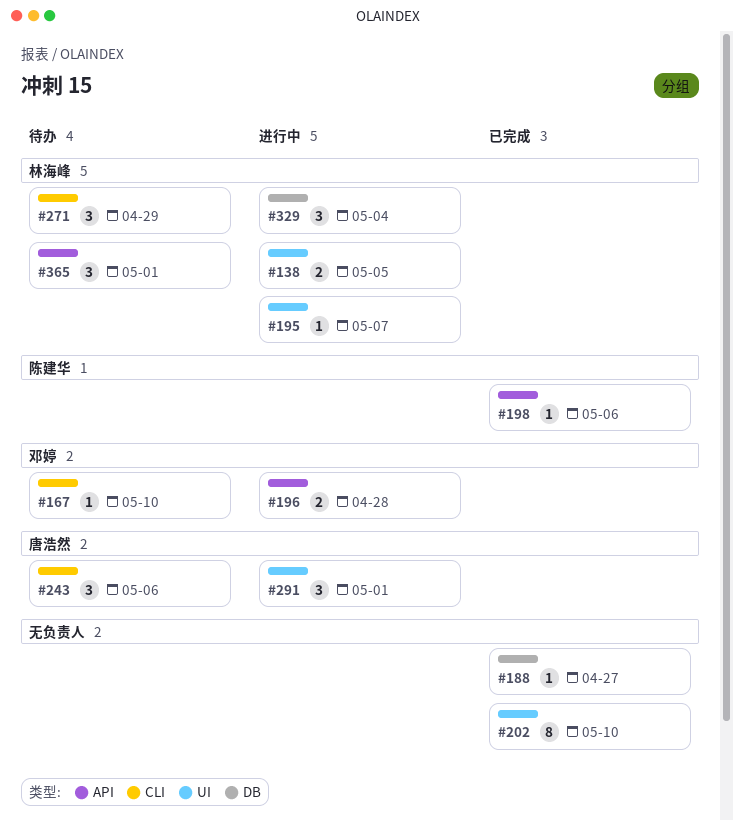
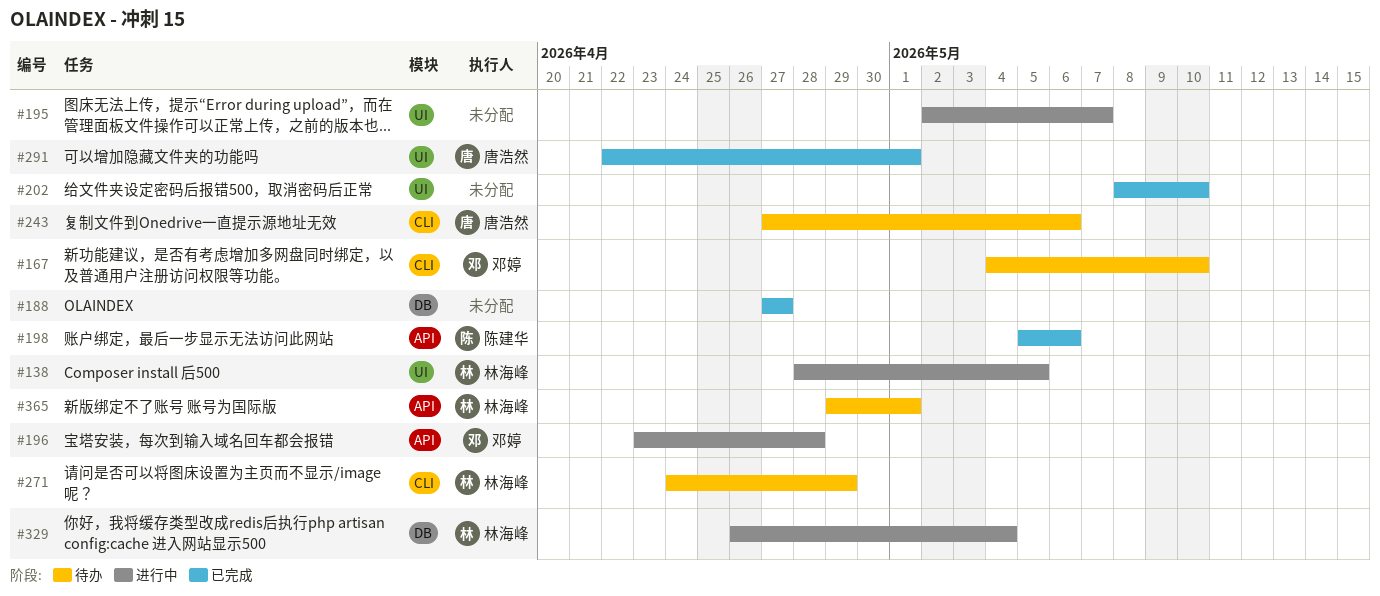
#195, owner: 林海峰 -> none
#291, status: 进行中 -> 已完成

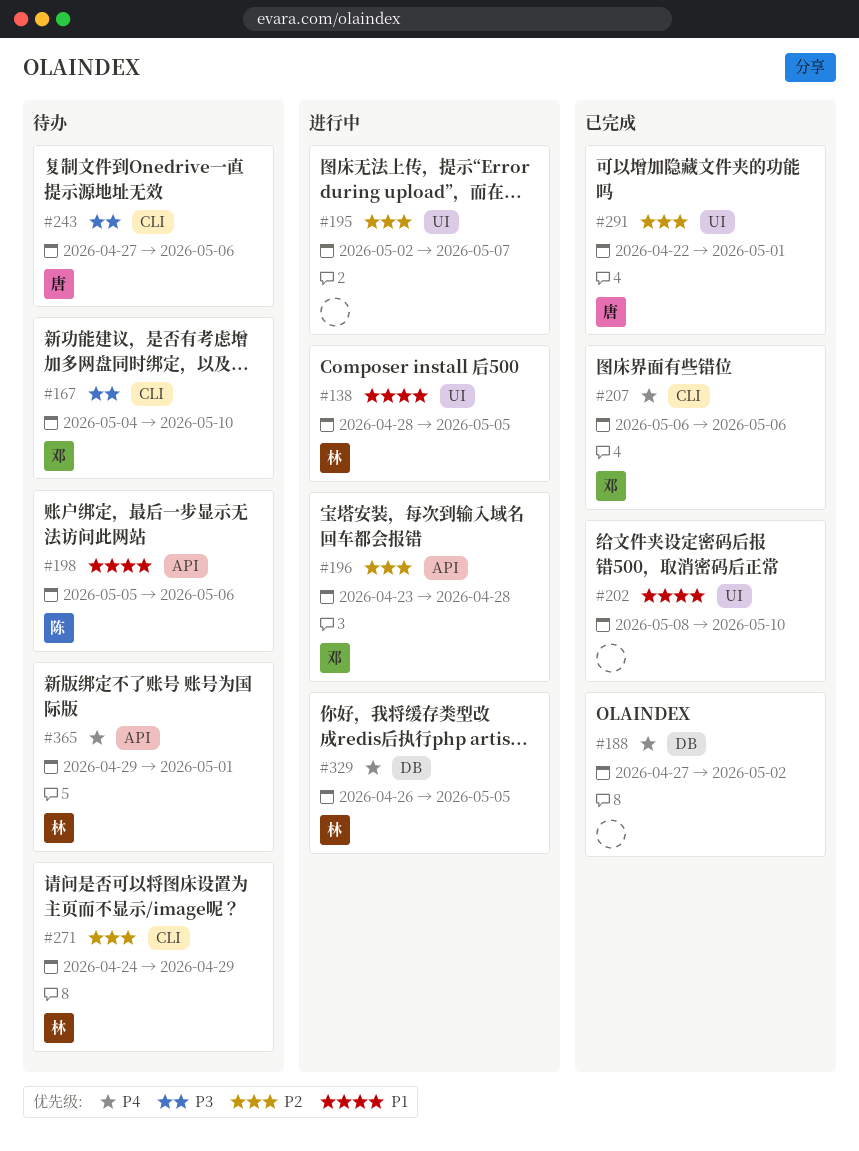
#188, due: Apr 27 -> May 2
#198, status: 已完成 -> 待办
#207: none -> present
#329, due: May 4 -> May 5

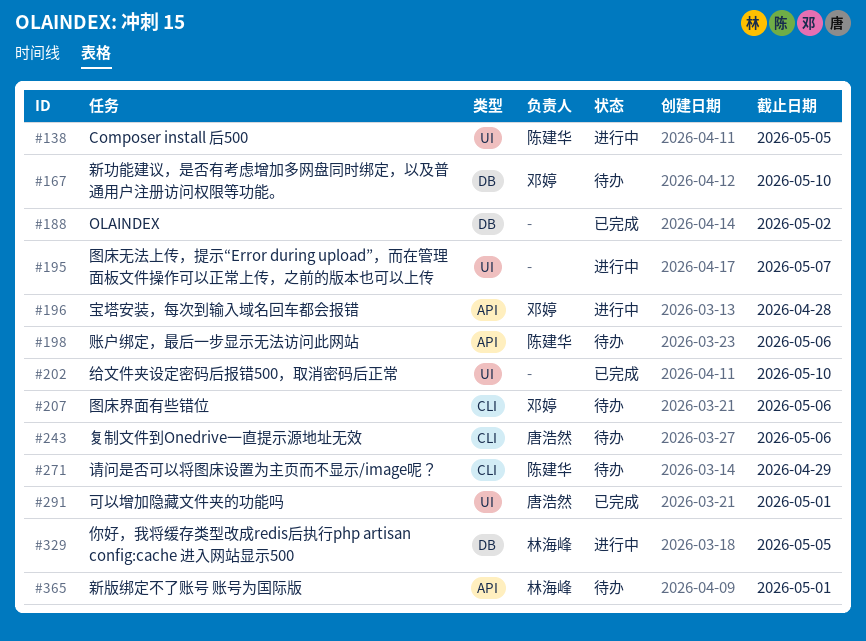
#138, owner: 林海峰 -> 陈建华
#167, label: CLI -> DB
#207, status: 已完成 -> 待办
#271, owner: 林海峰 -> 陈建华

